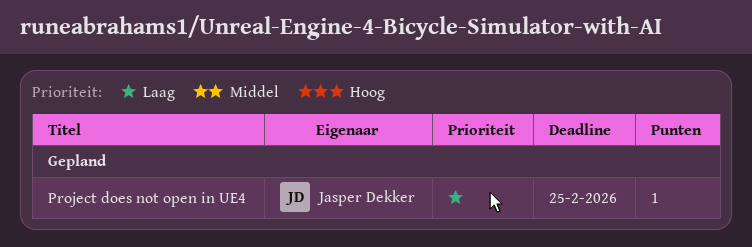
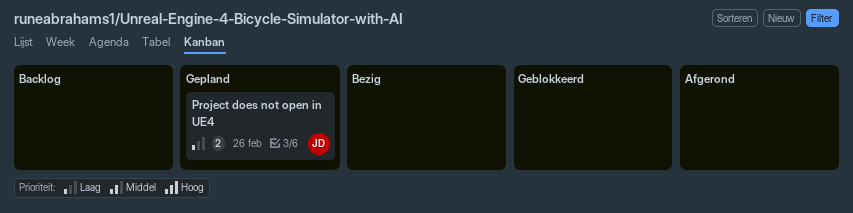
Project does not open in UE4, estimate: 1 -> 2
Project does not open in UE4, due: Feb 25 -> Feb 26

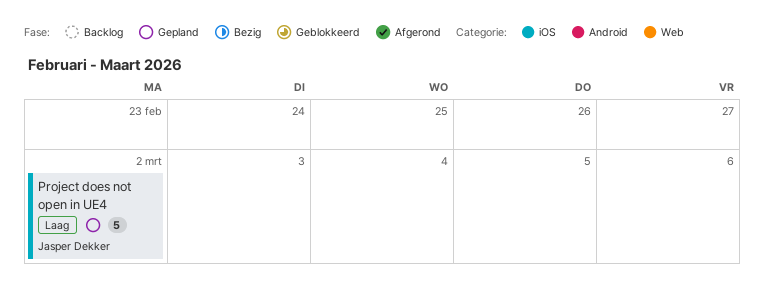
Project does not open in UE4, estimate: 2 -> 5
Project does not open in UE4, due: Feb 26 -> Mar 2

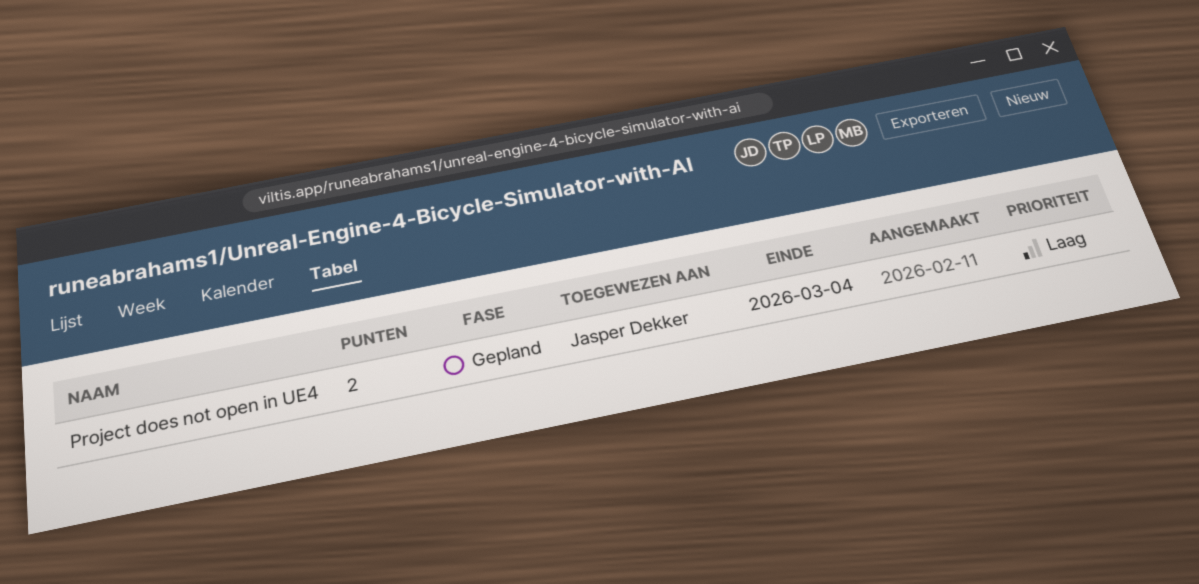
Project does not open in UE4, estimate: 5 -> 2
Project does not open in UE4, due: Mar 2 -> Mar 4

